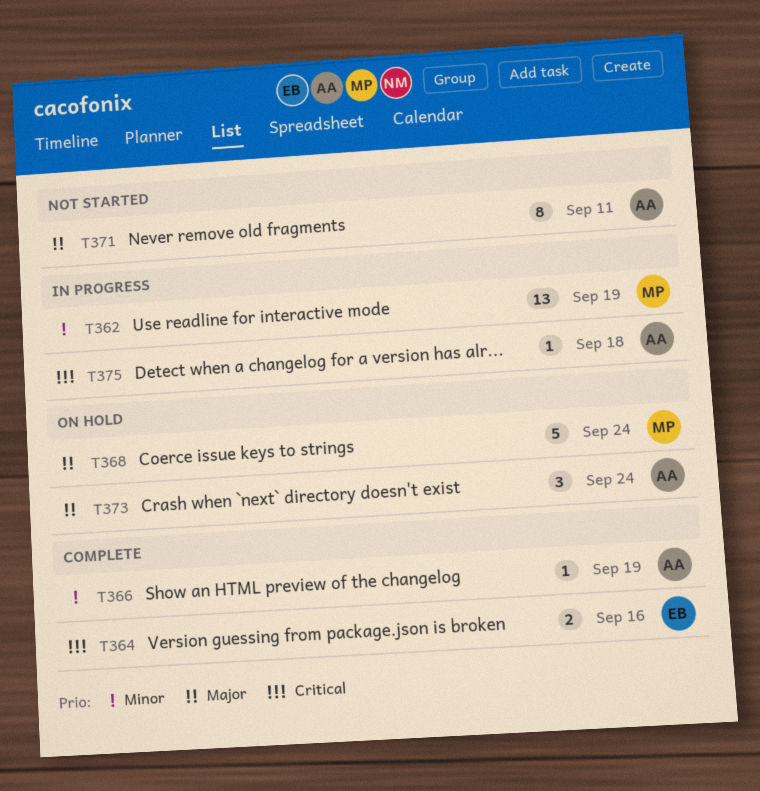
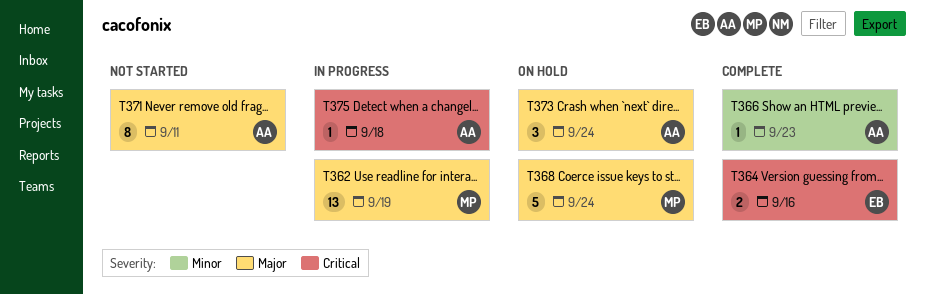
T362, priority: Minor -> Major
T366, due: Sep 19 -> Sep 23

